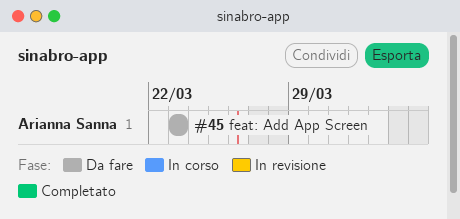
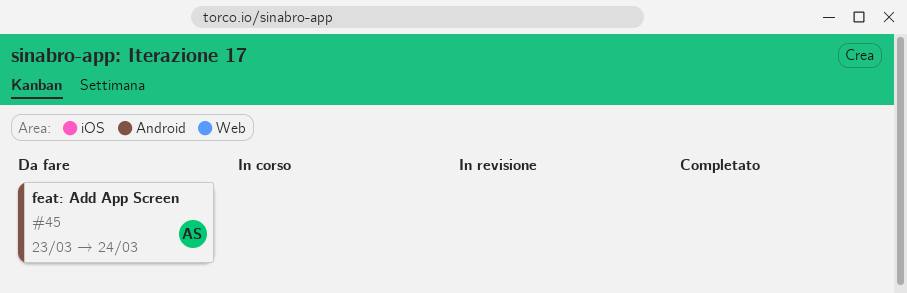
#45, due: Mar 23 -> Mar 24

